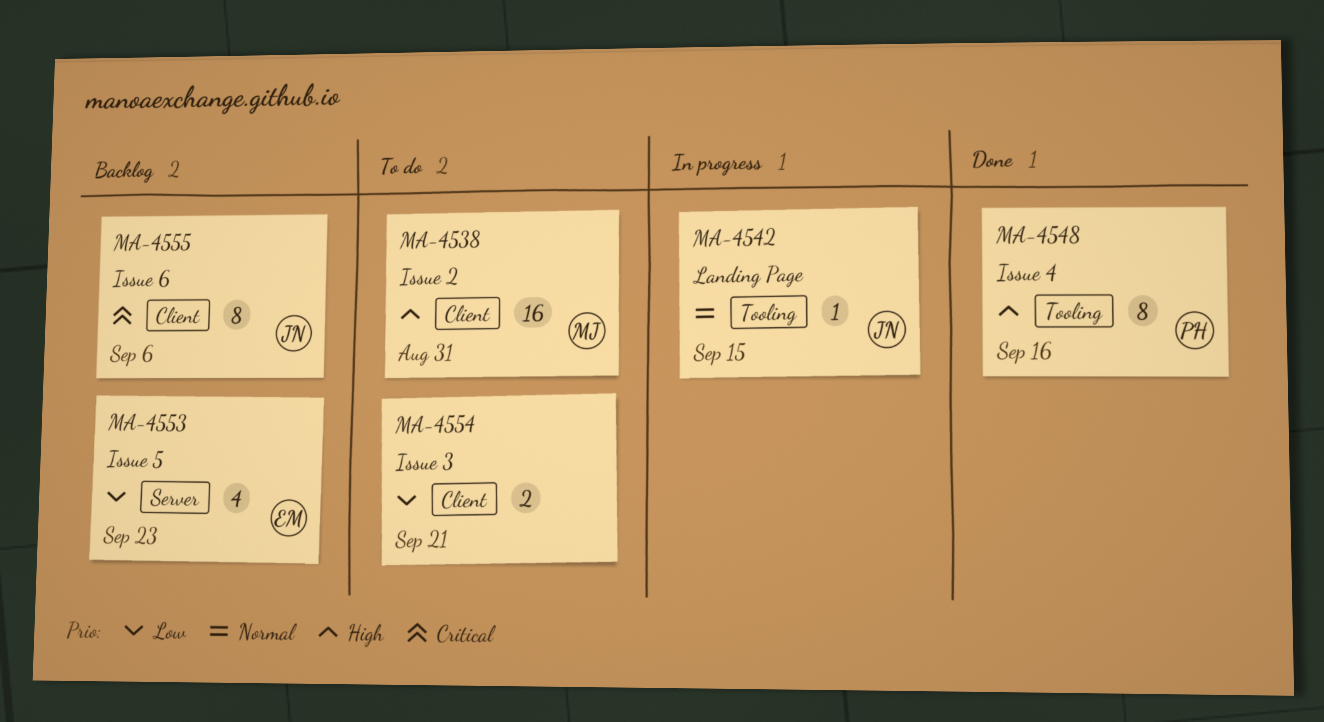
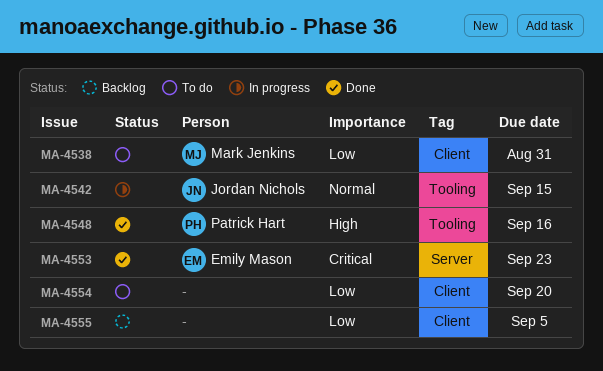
MA-4538, priority: High -> Low
MA-4553, status: Backlog -> Done
MA-4553, priority: Low -> Critical
MA-4554, due: Sep 21 -> Sep 20
MA-4555, owner: Jordan Nichols -> none
MA-4555, priority: Critical -> Low
MA-4555, due: Sep 6 -> Sep 5

